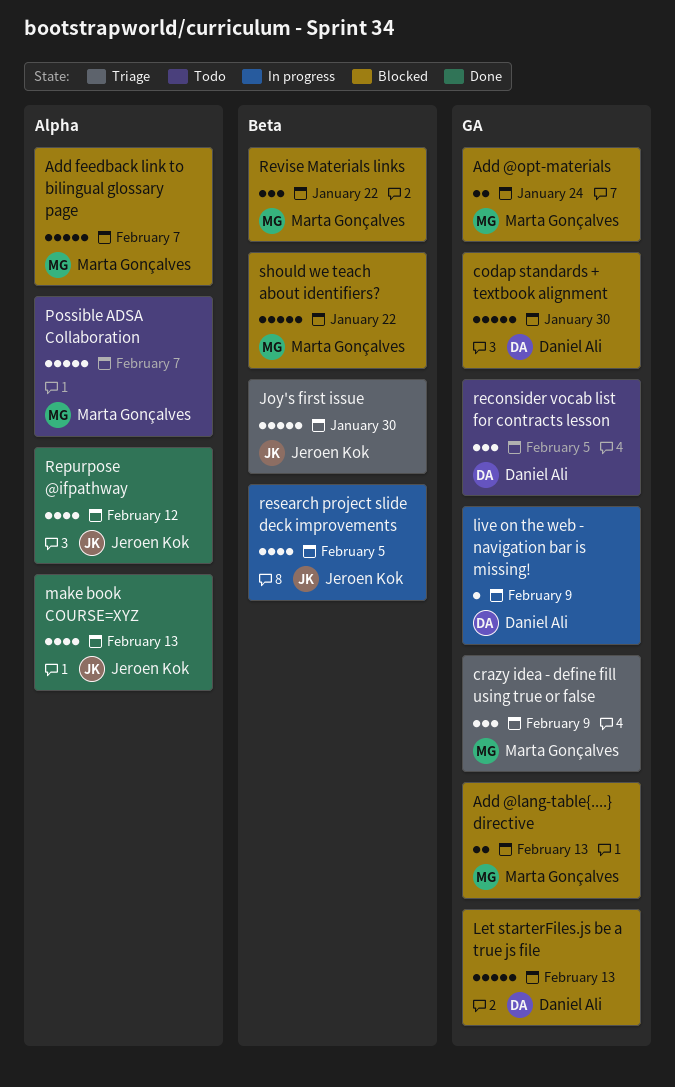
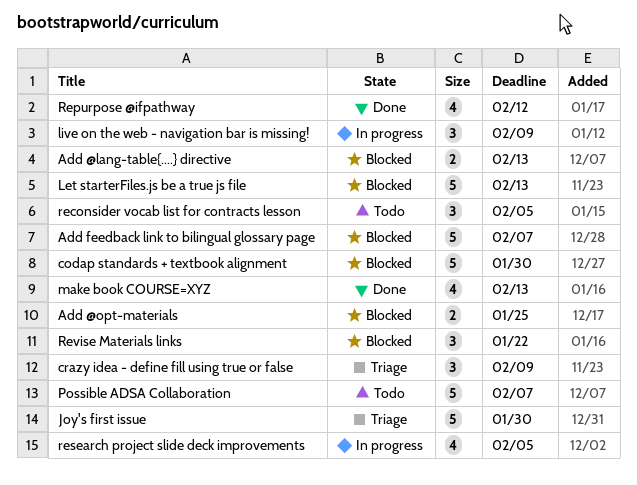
Add @opt-materials, due: Jan 24 -> Jan 25
live on the web - navigation bar is missing!, estimate: 1 -> 3
should we teach about identifiers?: present -> none

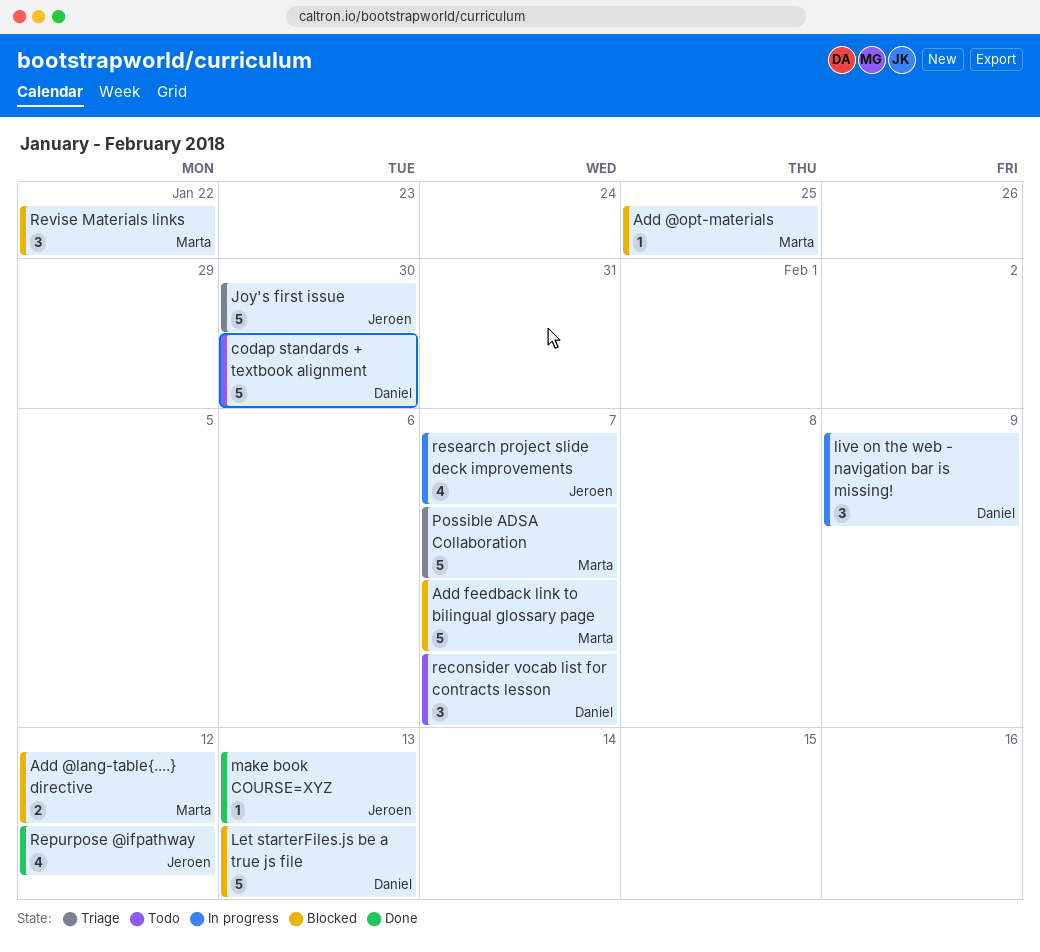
Add @lang-table{....} directive, due: Feb 13 -> Feb 12
Add @opt-materials, estimate: 2 -> 1
codap standards + textbook alignment, status: Blocked -> Todo
crazy idea - define fill using true or false: present -> none
make book COURSE=XYZ, estimate: 4 -> 1
Possible ADSA Collaboration, status: Todo -> Triage
reconsider vocab list for contracts lesson, due: Feb 5 -> Feb 7
research project slide deck improvements, due: Feb 5 -> Feb 7

